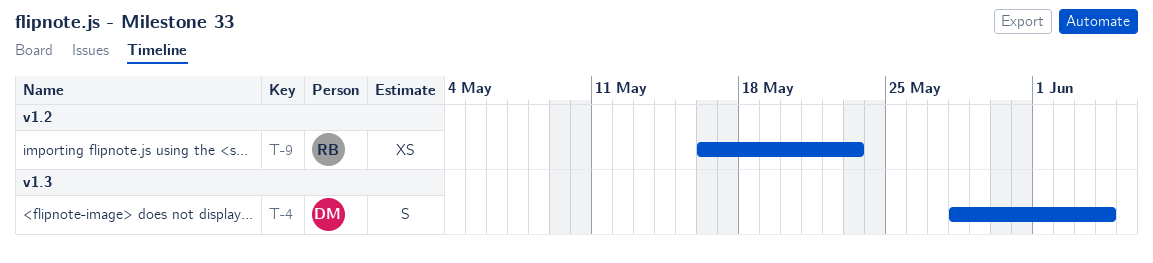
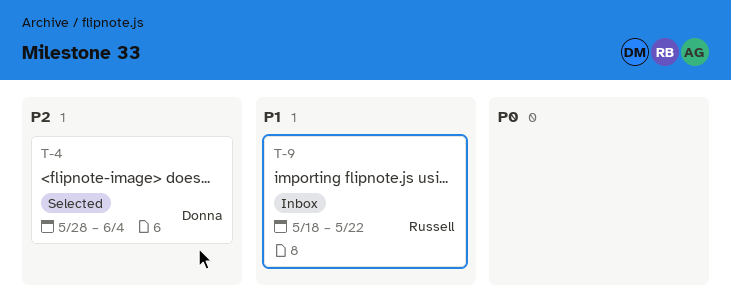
T-9, start: May 16 -> May 18
T-9, due: May 23 -> May 22

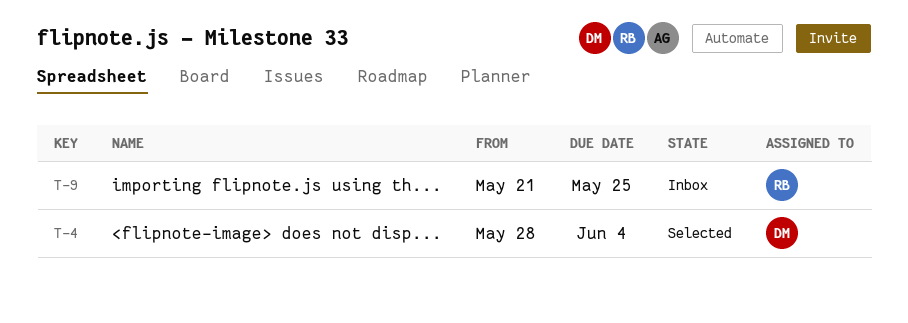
T-9, start: May 18 -> May 21
T-9, due: May 22 -> May 25

